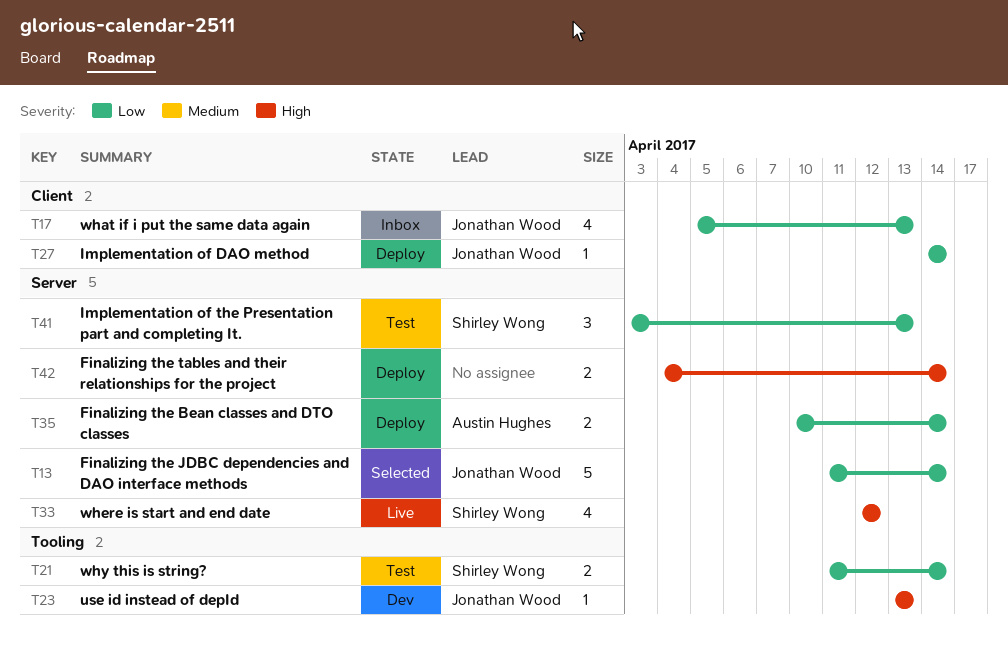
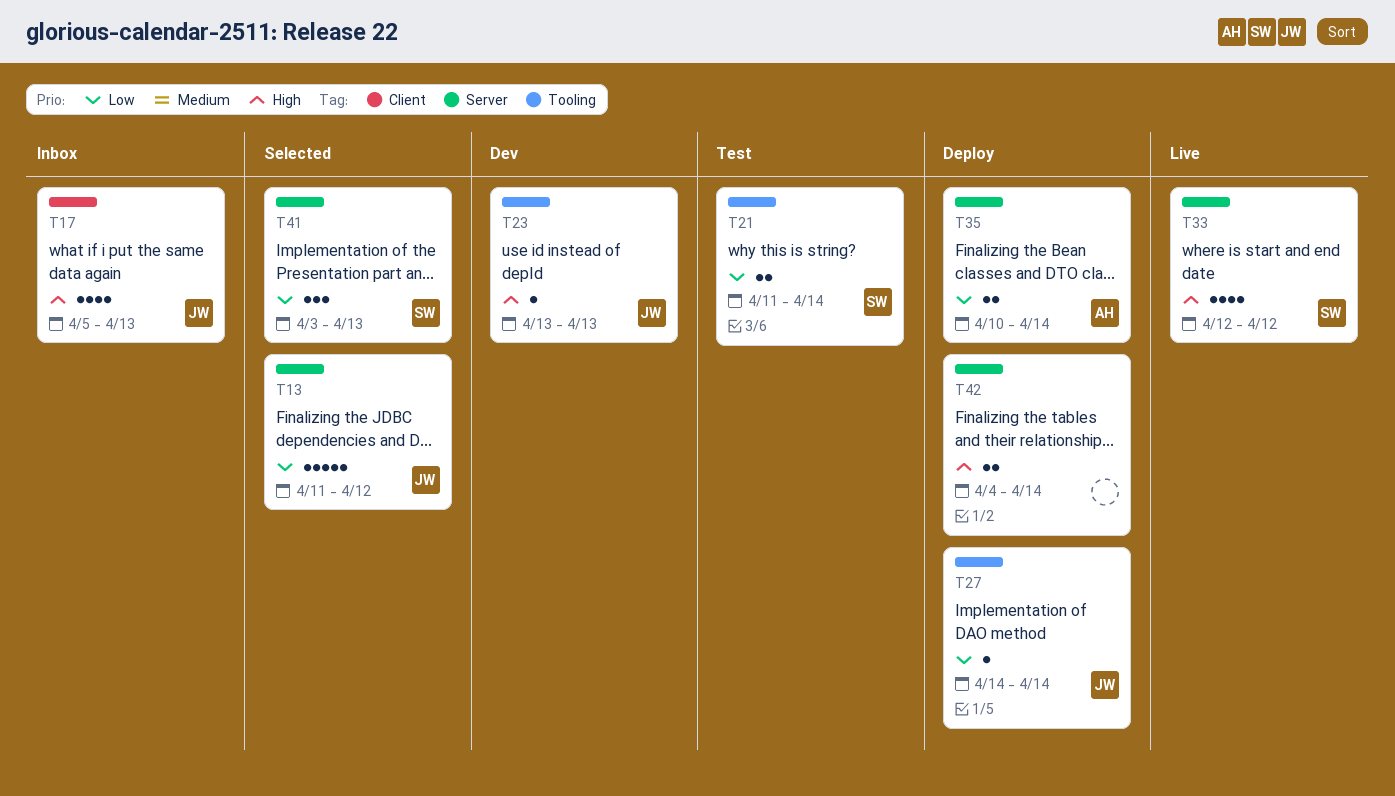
T13, due: Apr 14 -> Apr 12
T17, priority: Low -> High
T27, label: Client -> Tooling
T41, status: Test -> Selected

